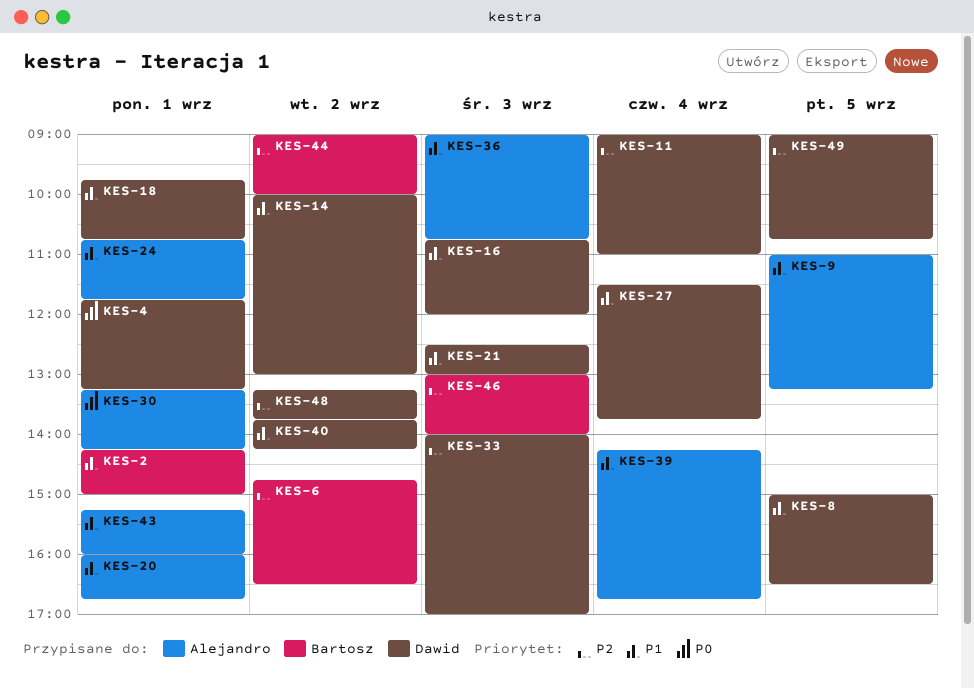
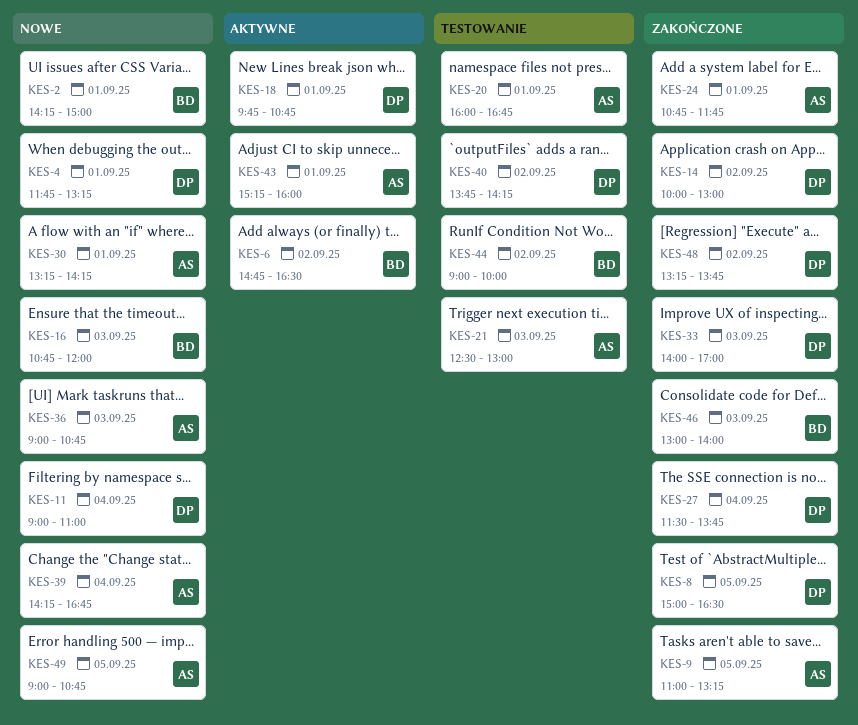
KES-16, owner: Dawid -> Bartosz
KES-21, owner: Dawid -> Alejandro
KES-49, owner: Dawid -> Alejandro

